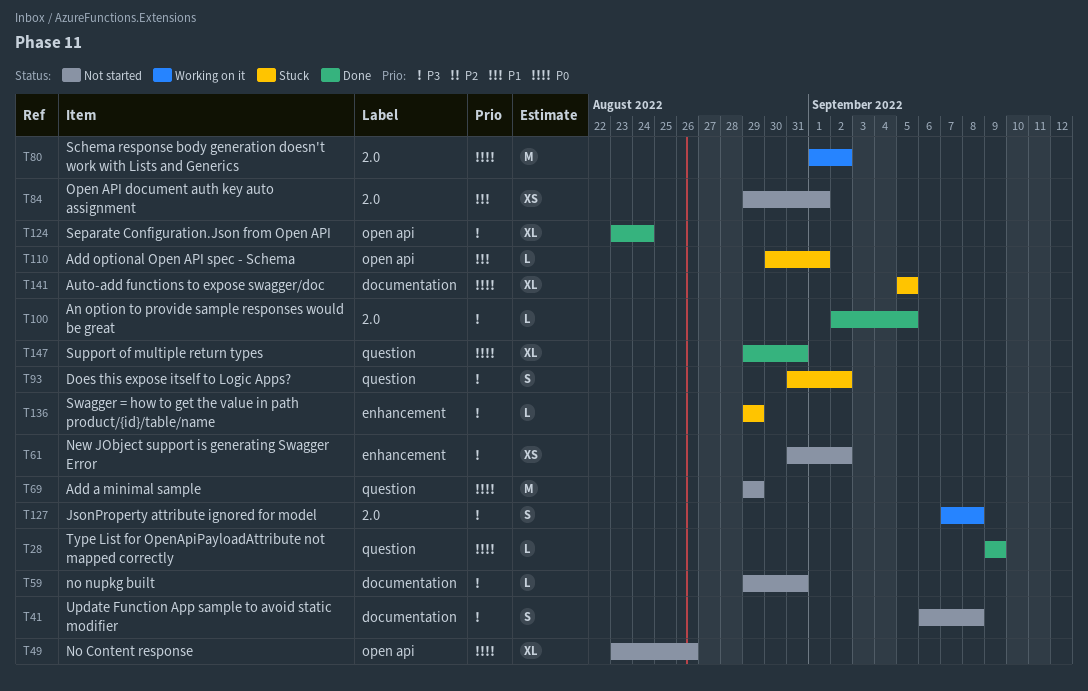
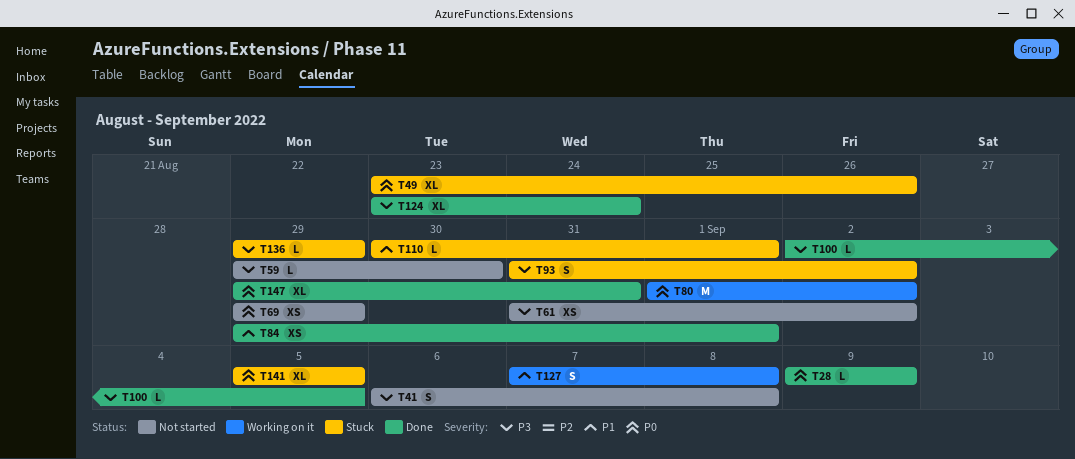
T49, status: Not started -> Stuck
T59, due: Aug 31 -> Aug 30
T69, estimate: M -> XS
T84, status: Not started -> Done
T127, priority: P3 -> P1

